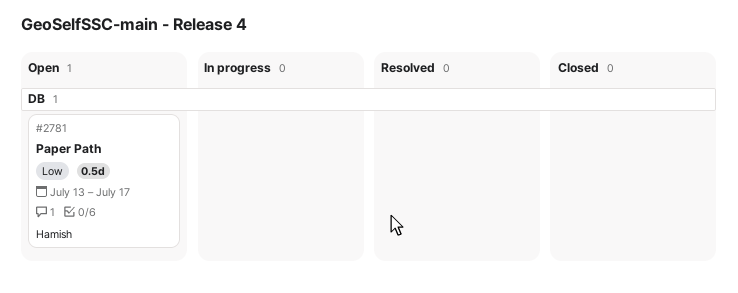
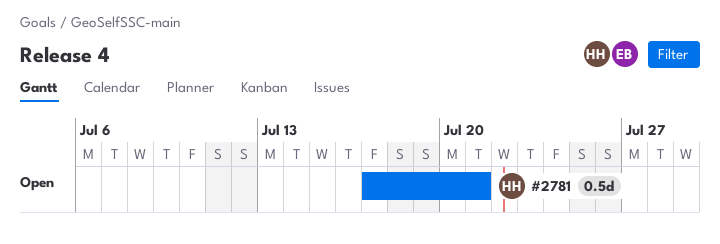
#2781, start: Jul 13 -> Jul 17
#2781, due: Jul 17 -> Jul 21

